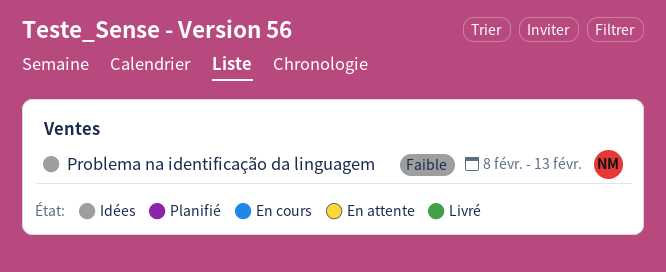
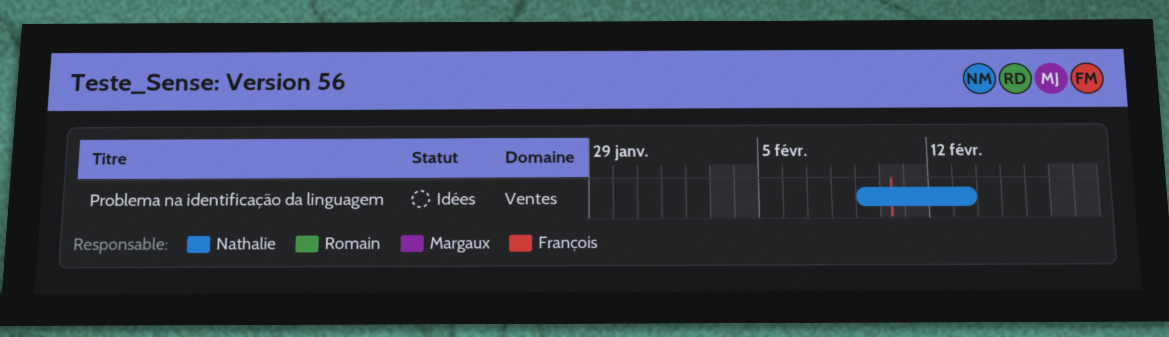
Problema na identificação da linguagem, start: Feb 8 -> Feb 9

